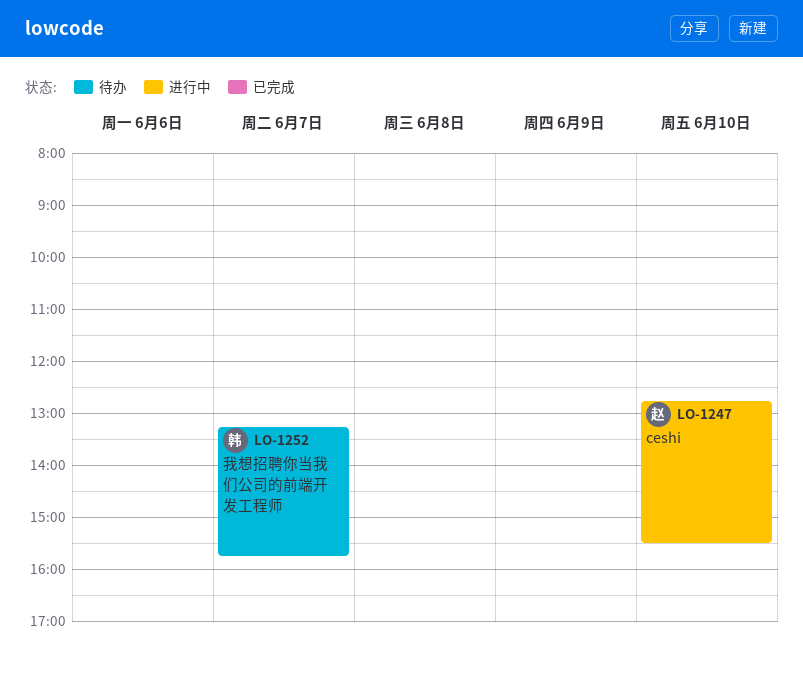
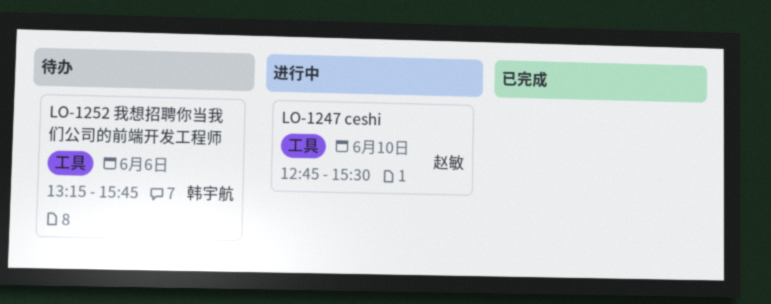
LO-1252, day: Jun 7 -> Jun 6

